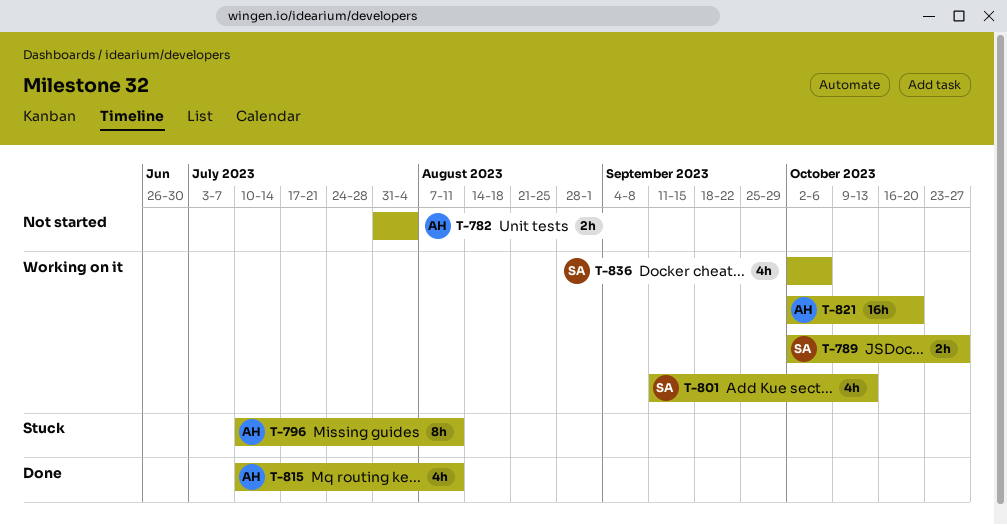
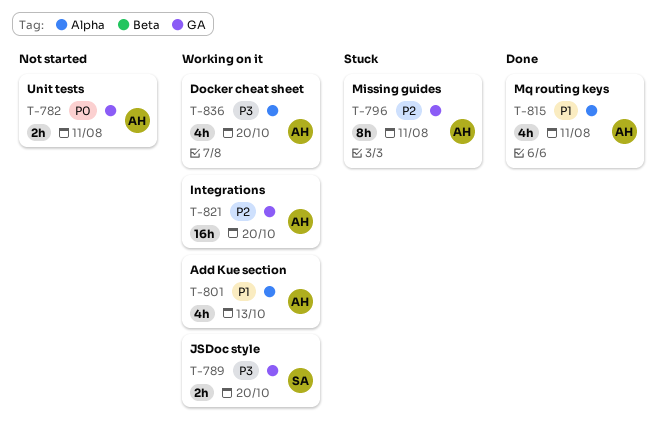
T-782, due: Aug 4 -> Aug 11
T-789, due: Oct 27 -> Oct 20
T-801, owner: SA -> AH
T-836, owner: SA -> AH
T-836, due: Oct 6 -> Oct 20

